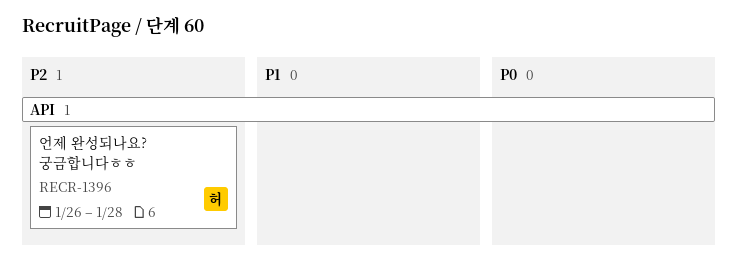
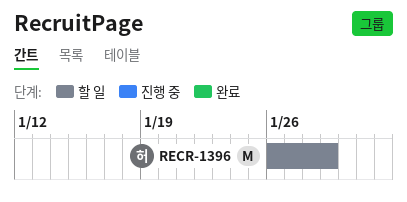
RECR-1396, due: Jan 28 -> Jan 29

